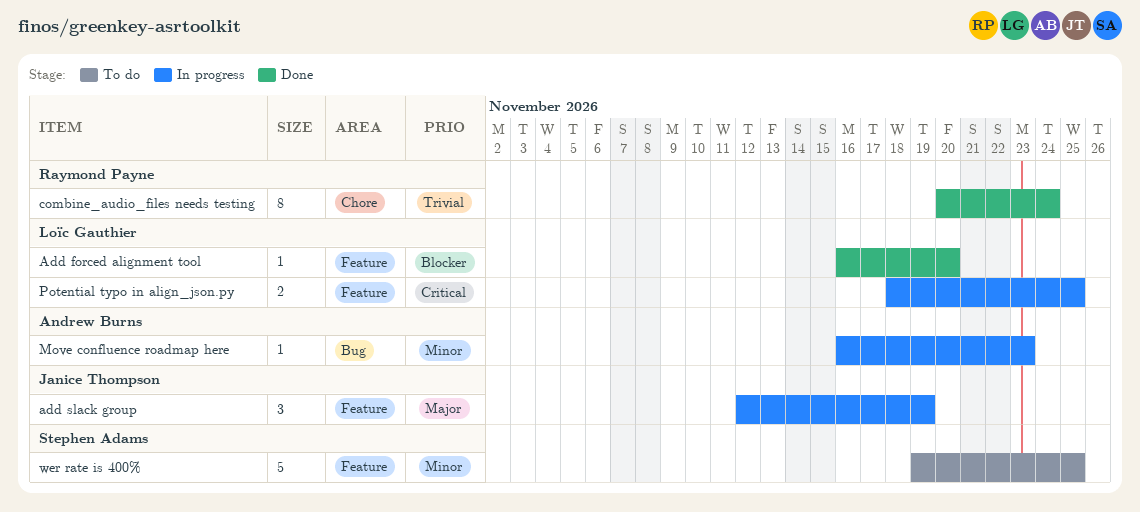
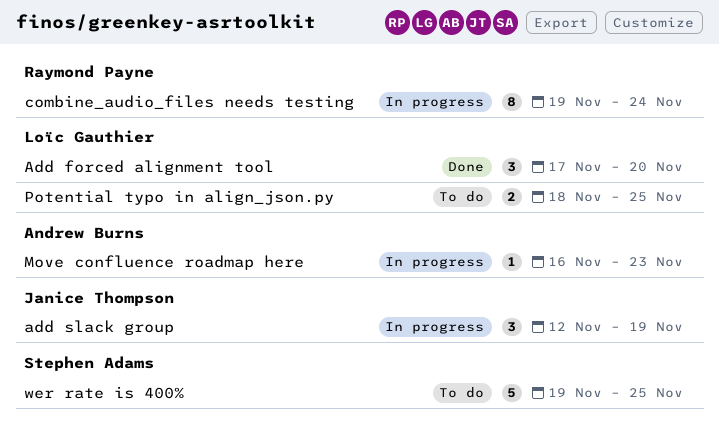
Add forced alignment tool, estimate: 1 -> 3
Add forced alignment tool, start: Nov 16 -> Nov 17
combine_audio_files needs testing, status: Done -> In progress
combine_audio_files needs testing, start: Nov 20 -> Nov 19
Potential typo in align_json.py, status: In progress -> To do

